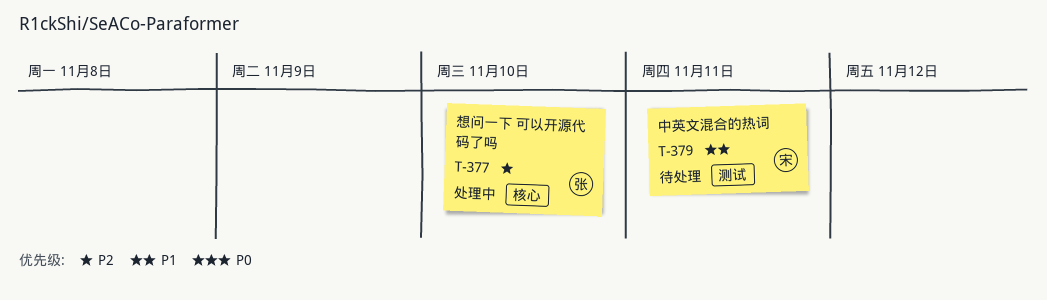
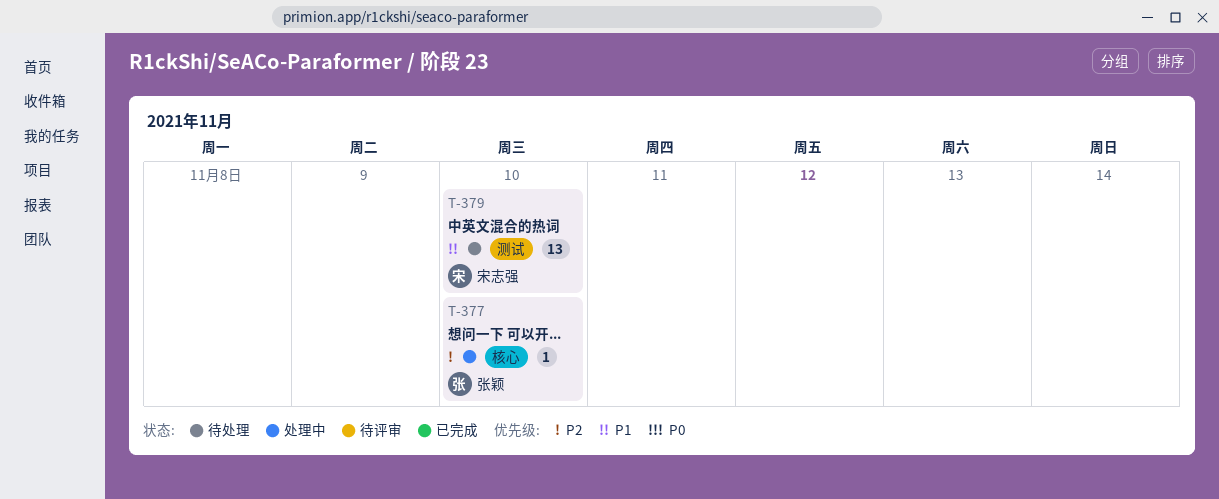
T-379, due: Nov 11 -> Nov 10

